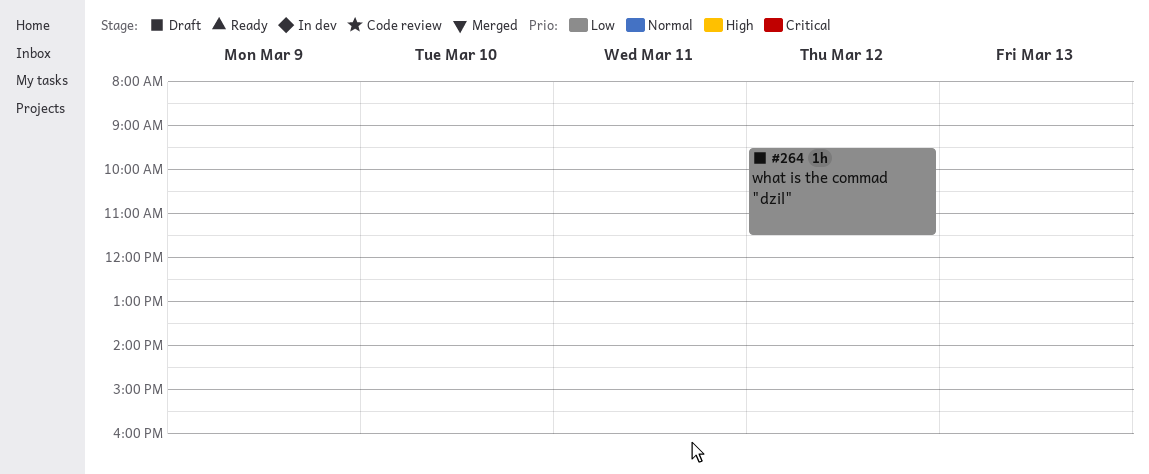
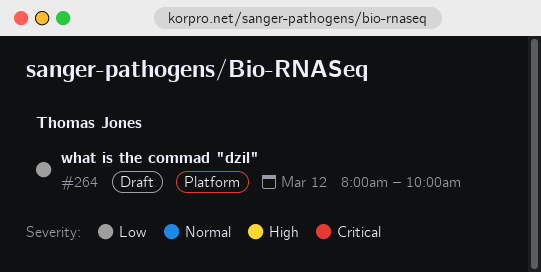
#264, begins: 09:30 -> 08:00
#264, ends: 11:30 -> 10:00

